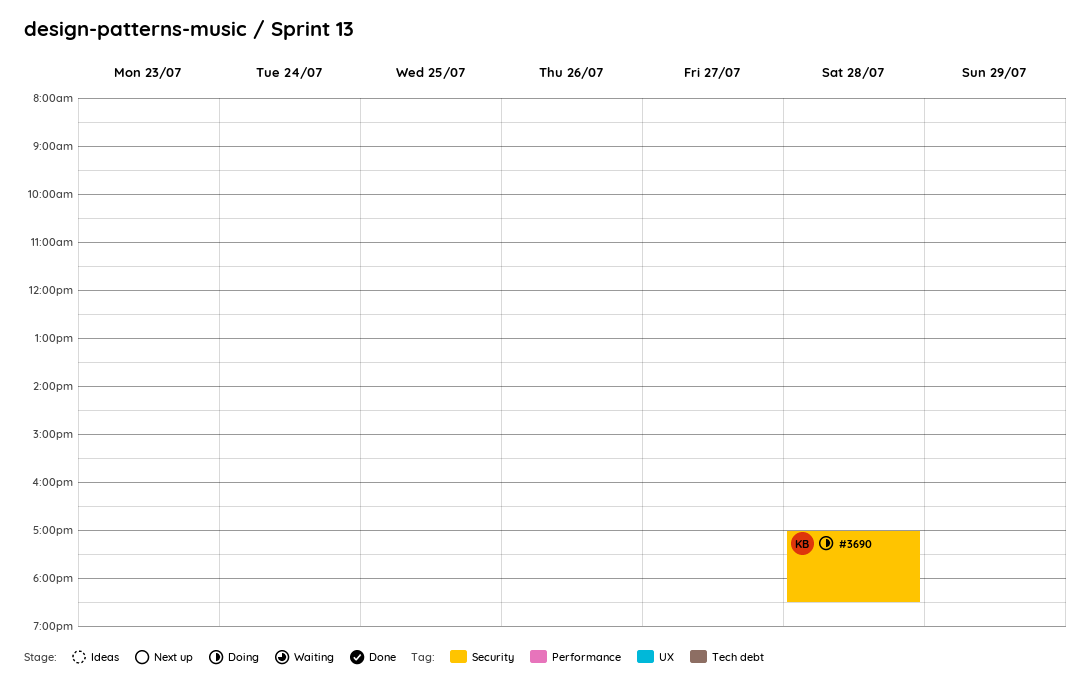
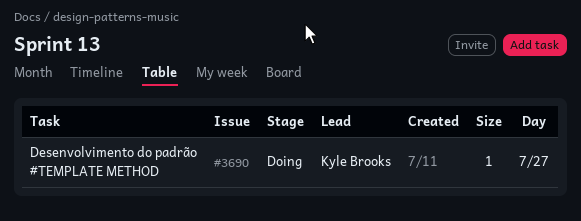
#3690, day: Jul 28 -> Jul 27

